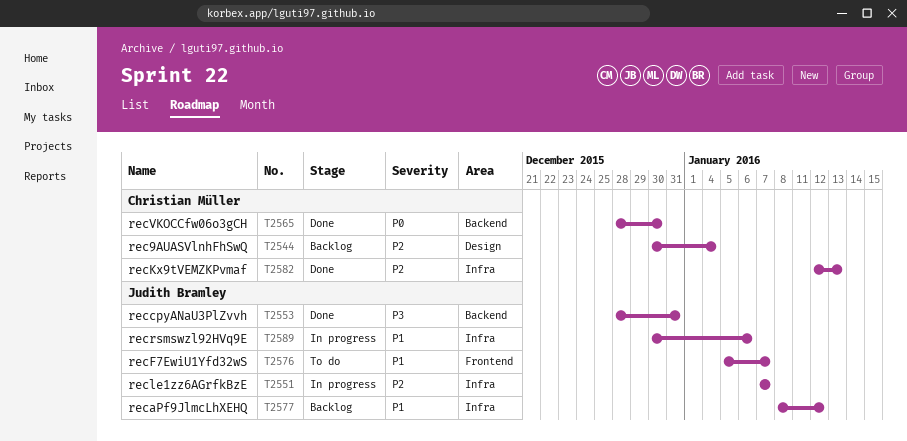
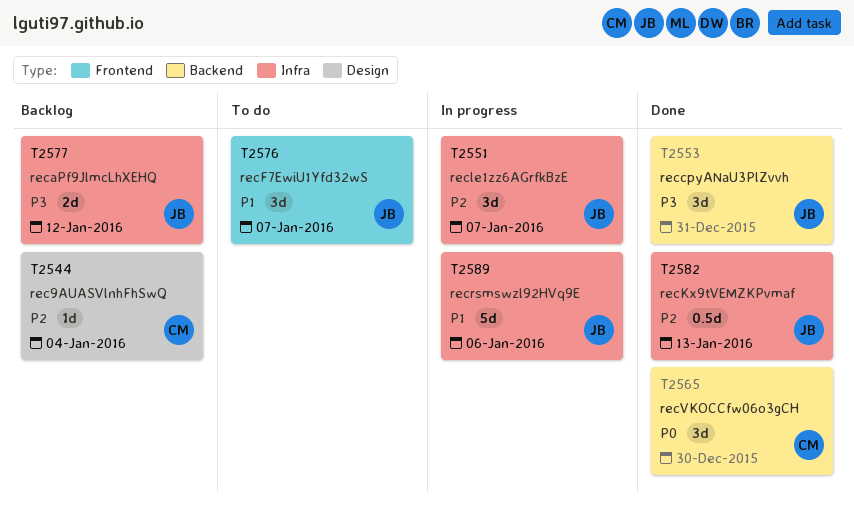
T2577, priority: P1 -> P3
T2582, owner: Christian Müller -> Judith Bramley

